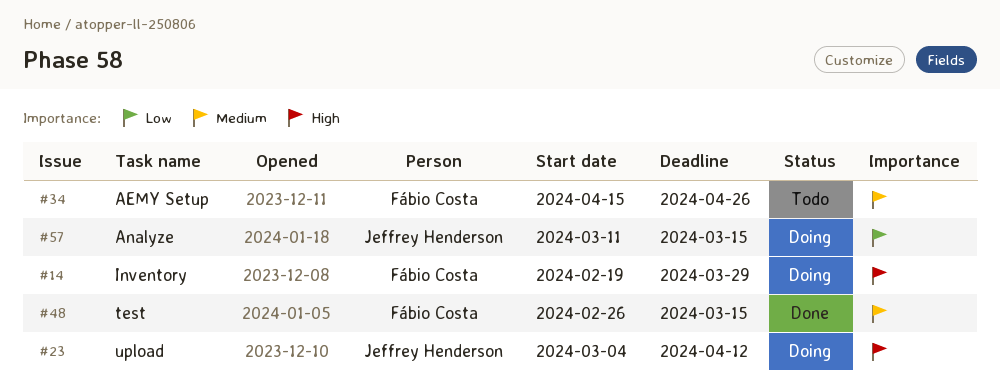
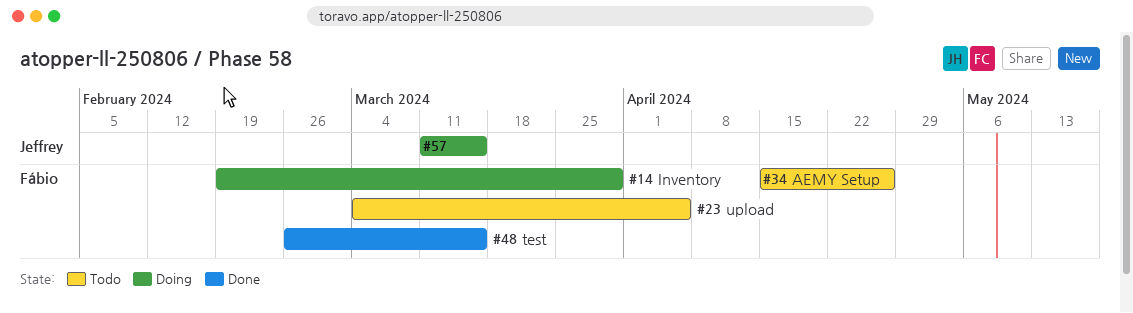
#23, status: Doing -> Todo
#23, owner: Jeffrey Henderson -> Fábio Costa
#23, due: Apr 12 -> Apr 5

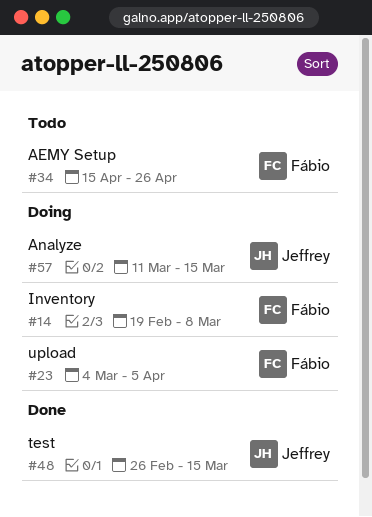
#14, due: Mar 29 -> Mar 8
#23, status: Todo -> Doing
#48, owner: Fábio -> Jeffrey

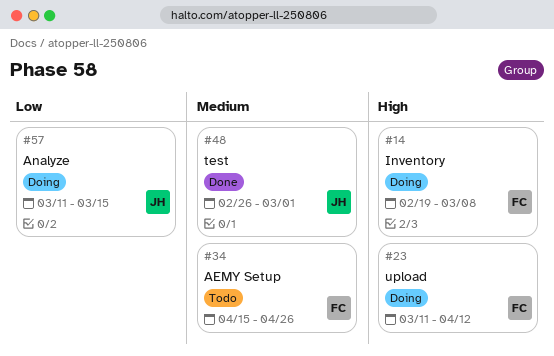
#23, start: Mar 4 -> Mar 11
#23, due: Apr 5 -> Apr 12
#48, due: Mar 15 -> Mar 1

